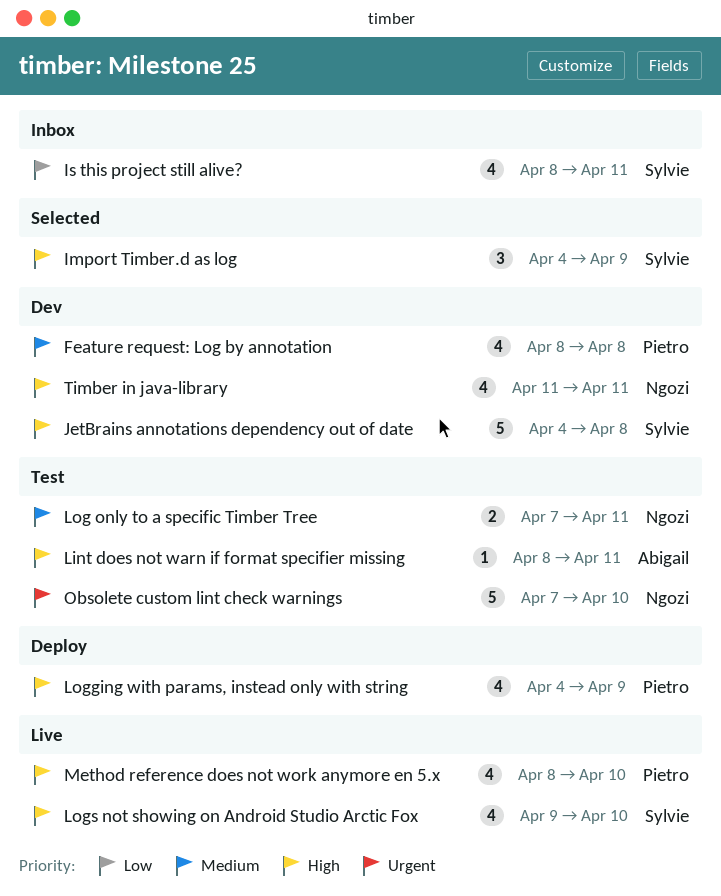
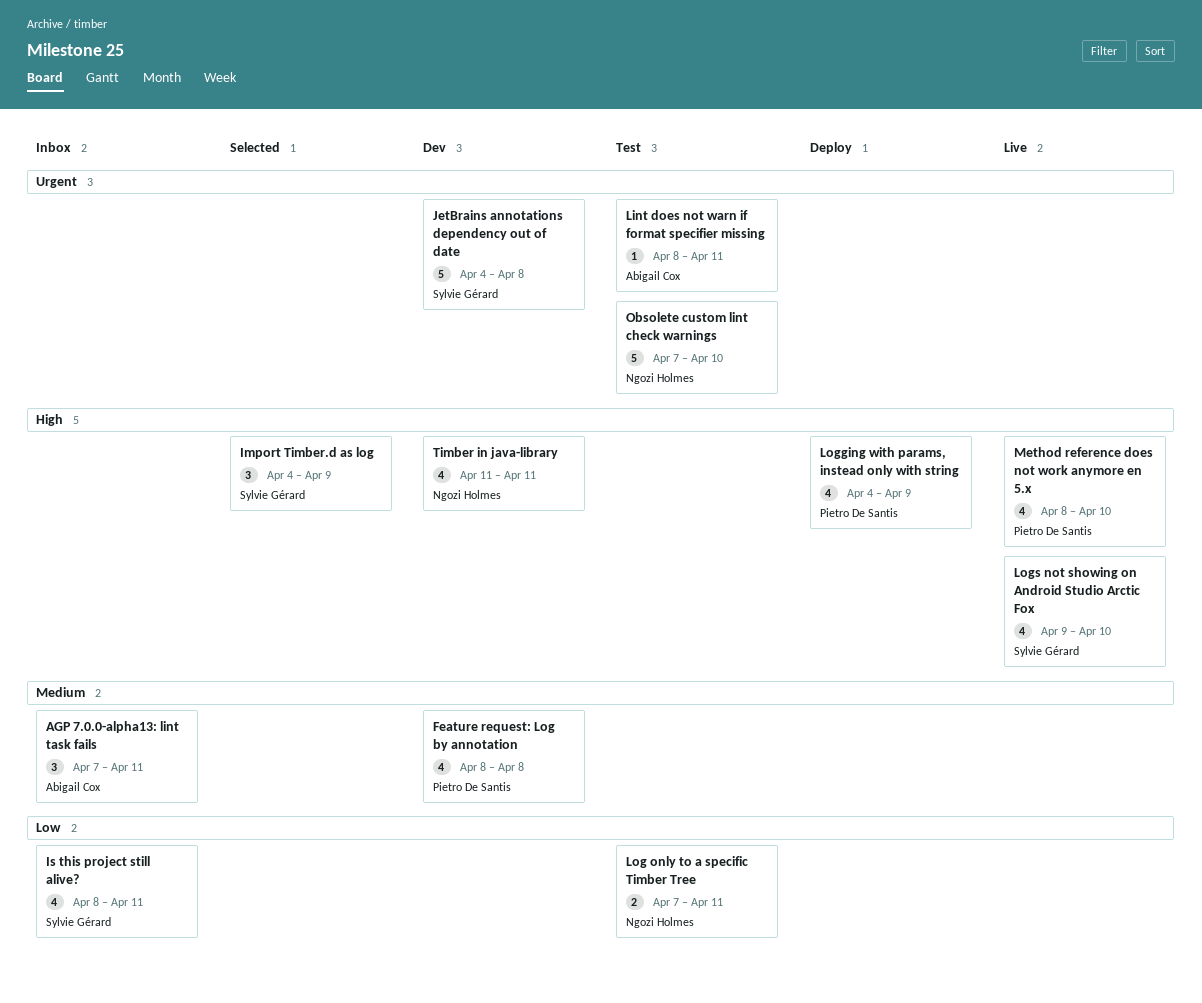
AGP 7.0.0-alpha13: lint task fails: none -> present
JetBrains annotations dependency out of date, priority: High -> Urgent
Lint does not warn if format specifier missing, priority: High -> Urgent
Log only to a specific Timber Tree, priority: Medium -> Low

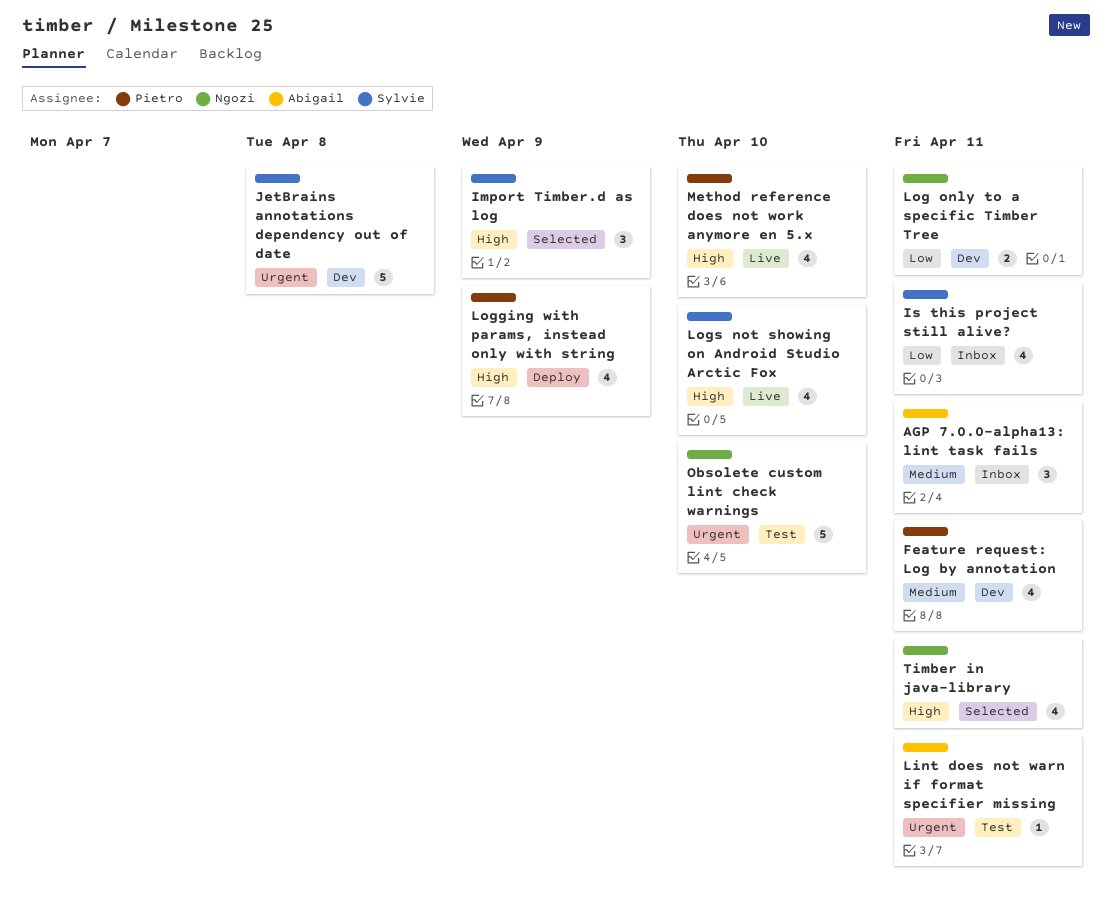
Feature request: Log by annotation, due: Apr 8 -> Apr 11
Log only to a specific Timber Tree, status: Test -> Dev
Timber in java-library, status: Dev -> Selected

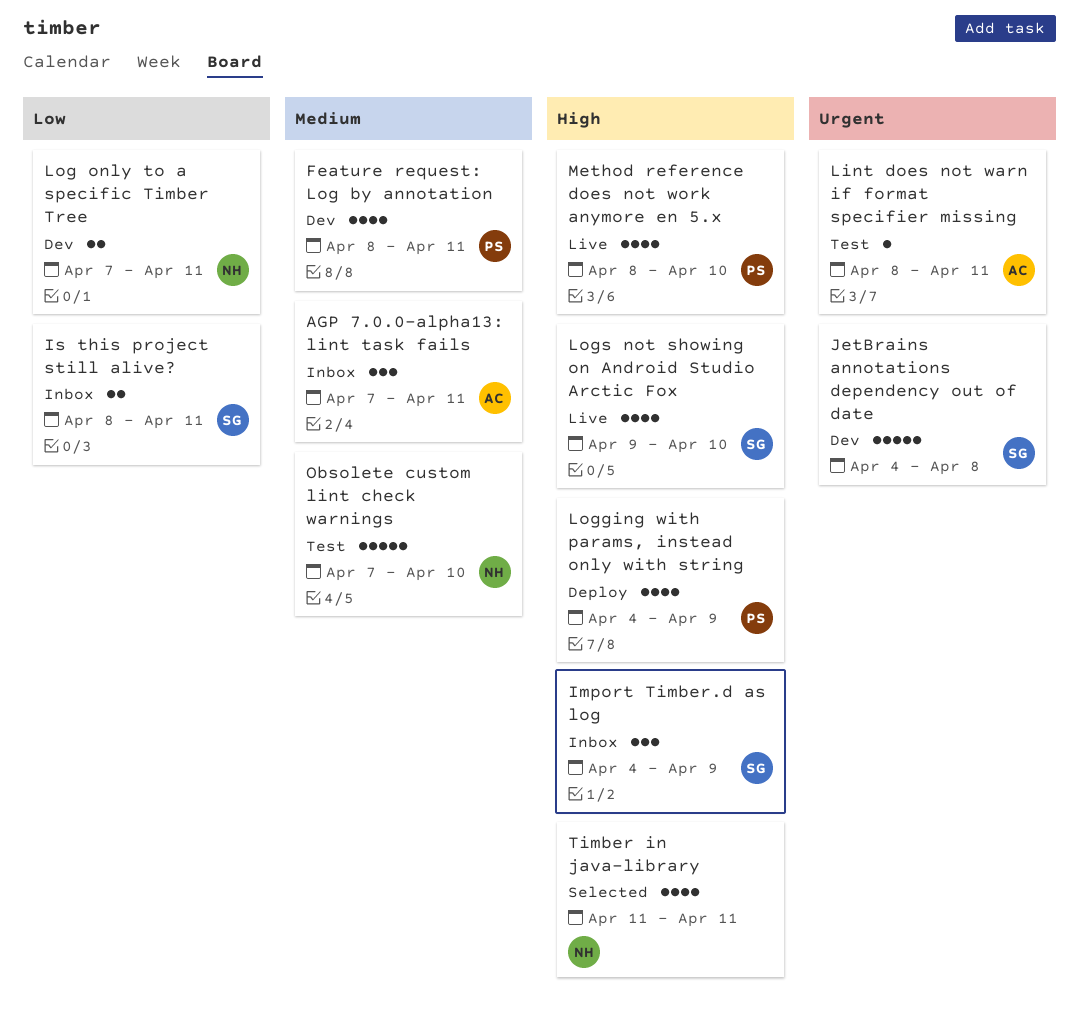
Import Timber.d as log, status: Selected -> Inbox
Is this project still alive?, estimate: 4 -> 2
Obsolete custom lint check warnings, priority: Urgent -> Medium

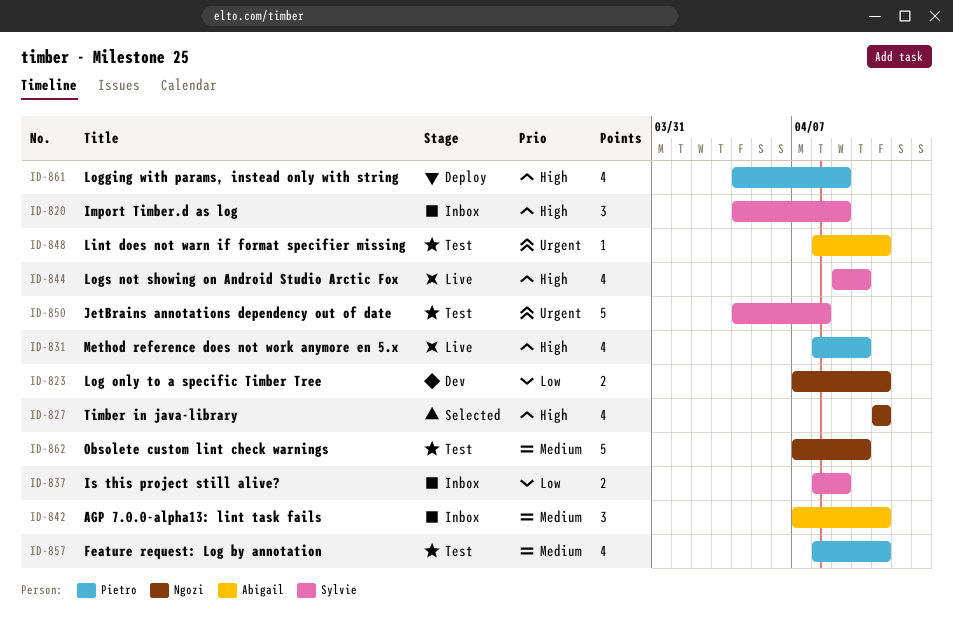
Feature request: Log by annotation, status: Dev -> Test
Is this project still alive?, due: Apr 11 -> Apr 9
JetBrains annotations dependency out of date, status: Dev -> Test

